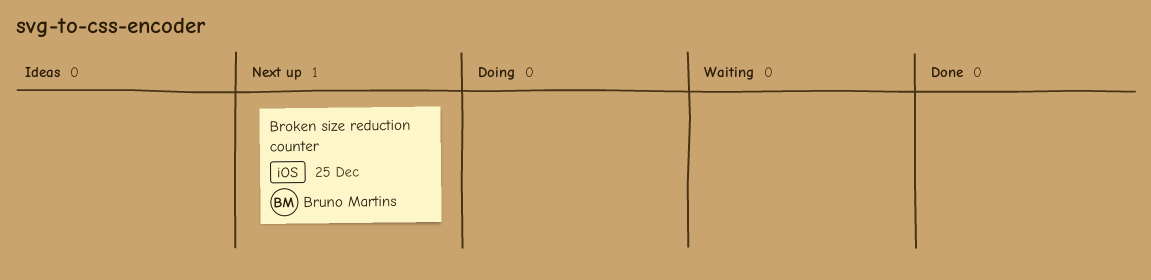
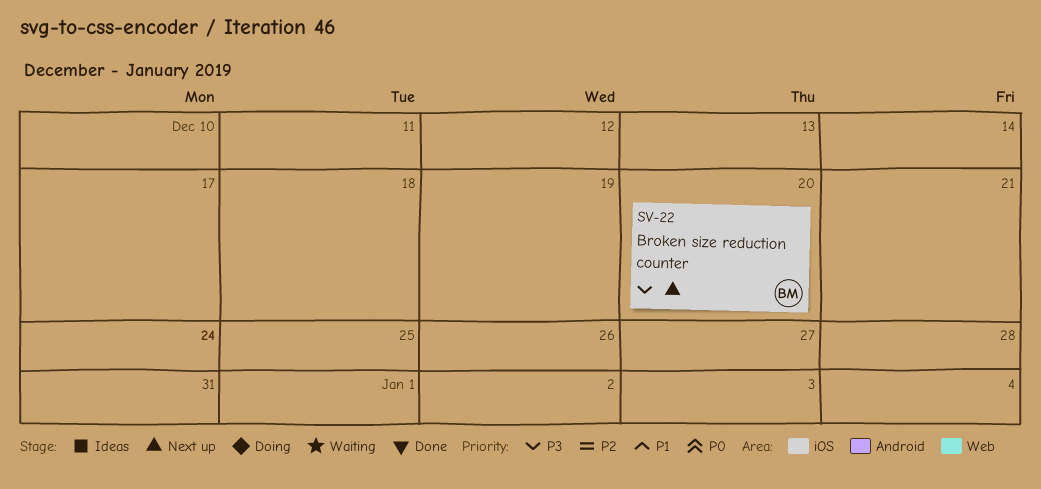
Broken size reduction counter, due: Dec 25 -> Dec 20

